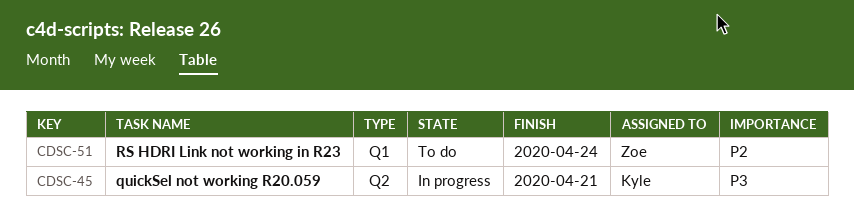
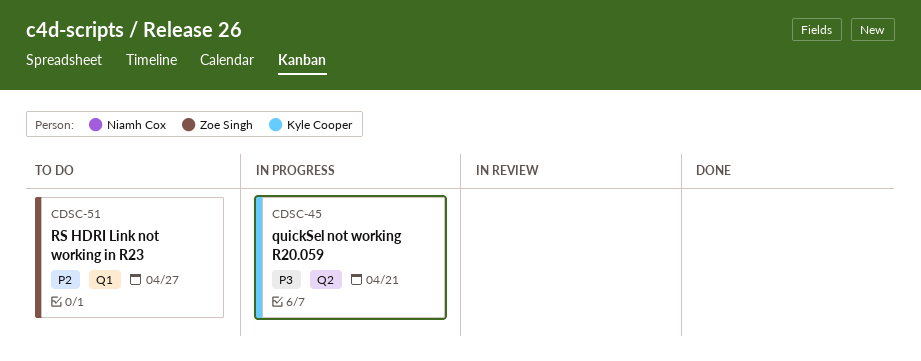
CDSC-51, due: Apr 24 -> Apr 27

